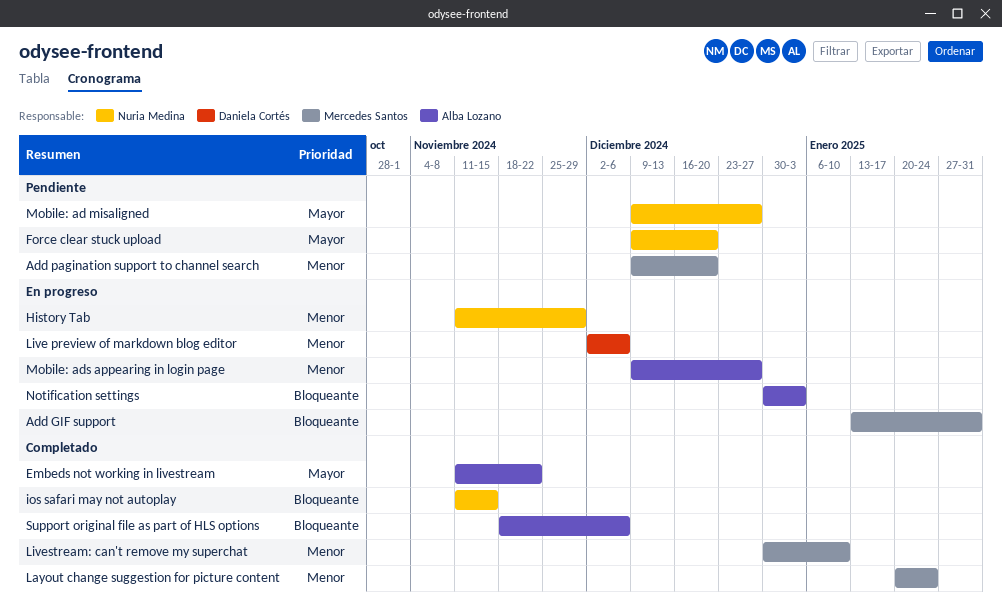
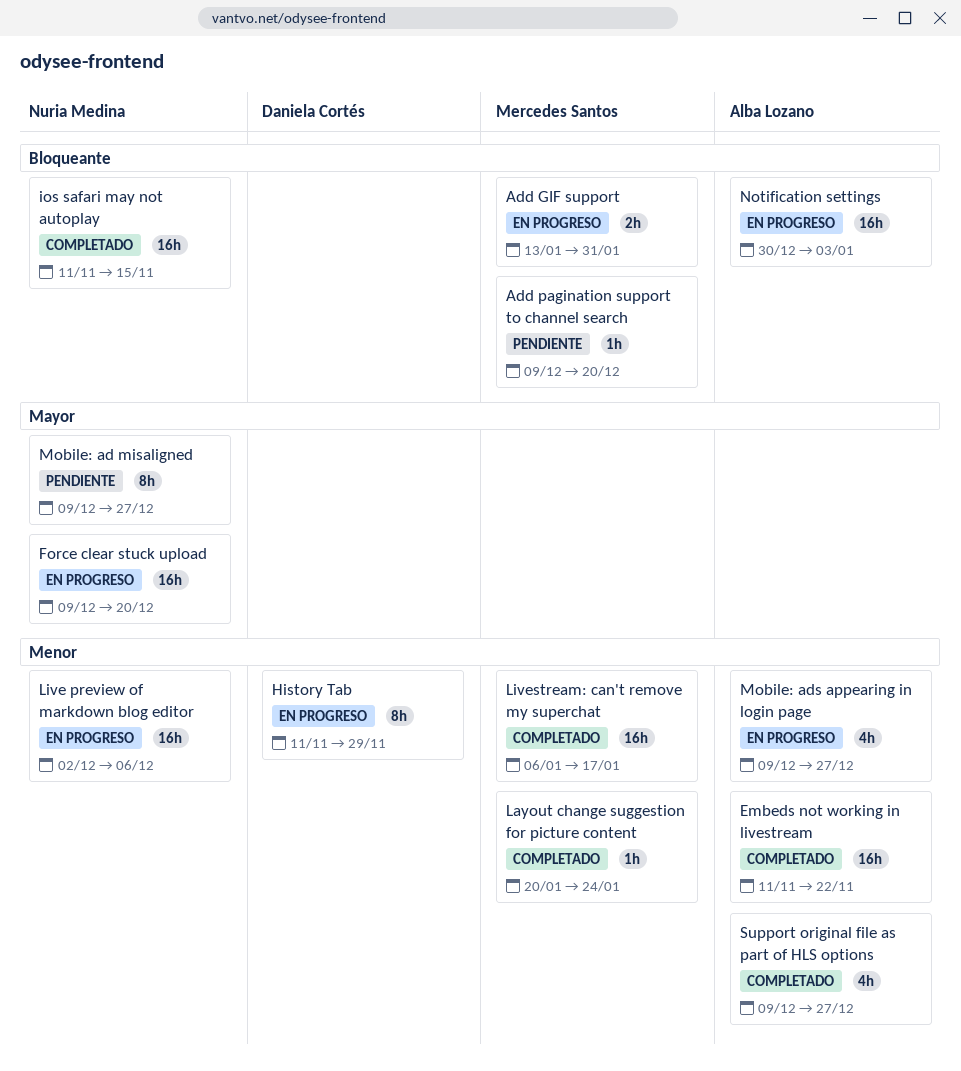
Add pagination support to channel search, priority: Menor -> Bloqueante
Embeds not working in livestream, priority: Mayor -> Menor
Force clear stuck upload, status: Pendiente -> En progreso
History Tab, owner: Nuria Medina -> Daniela Cortés
Live preview of markdown blog editor, owner: Daniela Cortés -> Nuria Medina
Livestream: can't remove my superchat, start: Dec 30 -> Jan 6
Livestream: can't remove my superchat, due: Jan 10 -> Jan 17
Support original file as part of HLS options, priority: Bloqueante -> Menor
Support original file as part of HLS options, start: Nov 18 -> Dec 9
Support original file as part of HLS options, due: Dec 6 -> Dec 27

